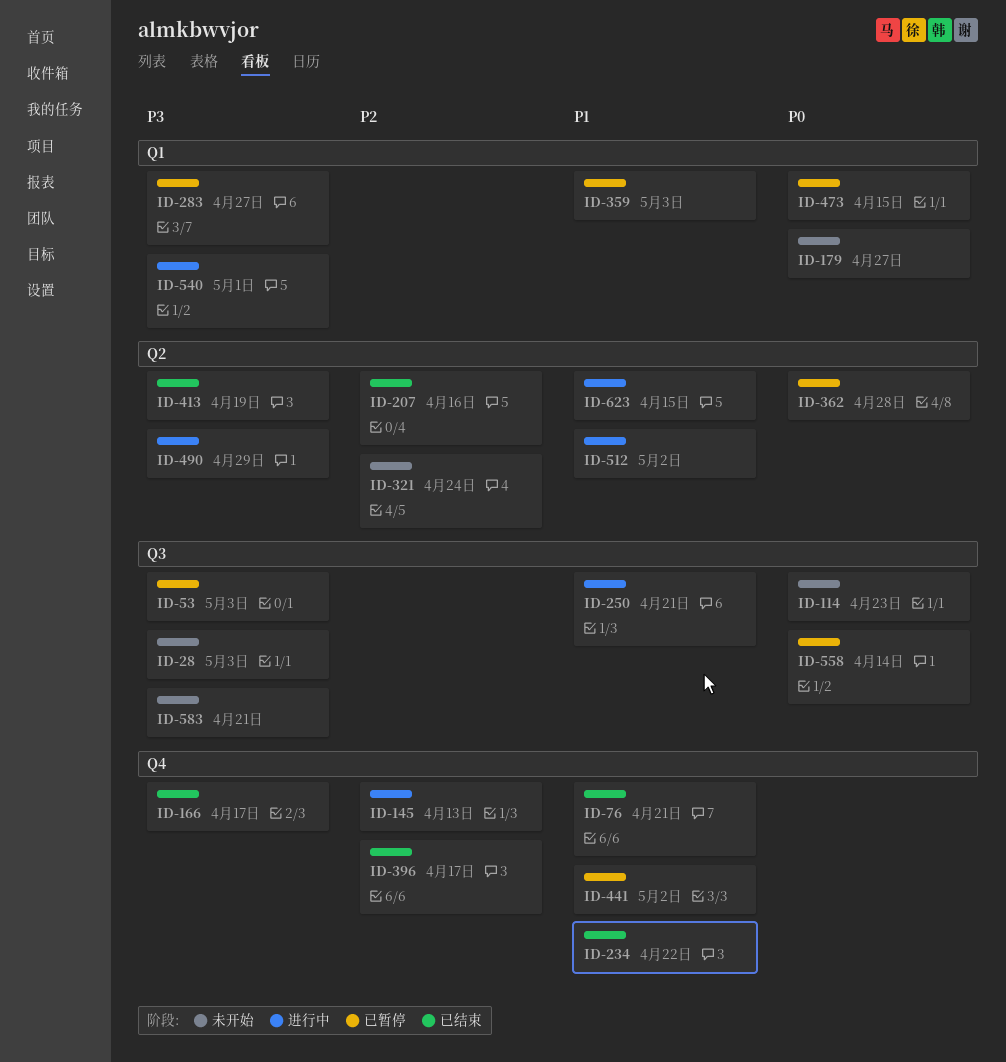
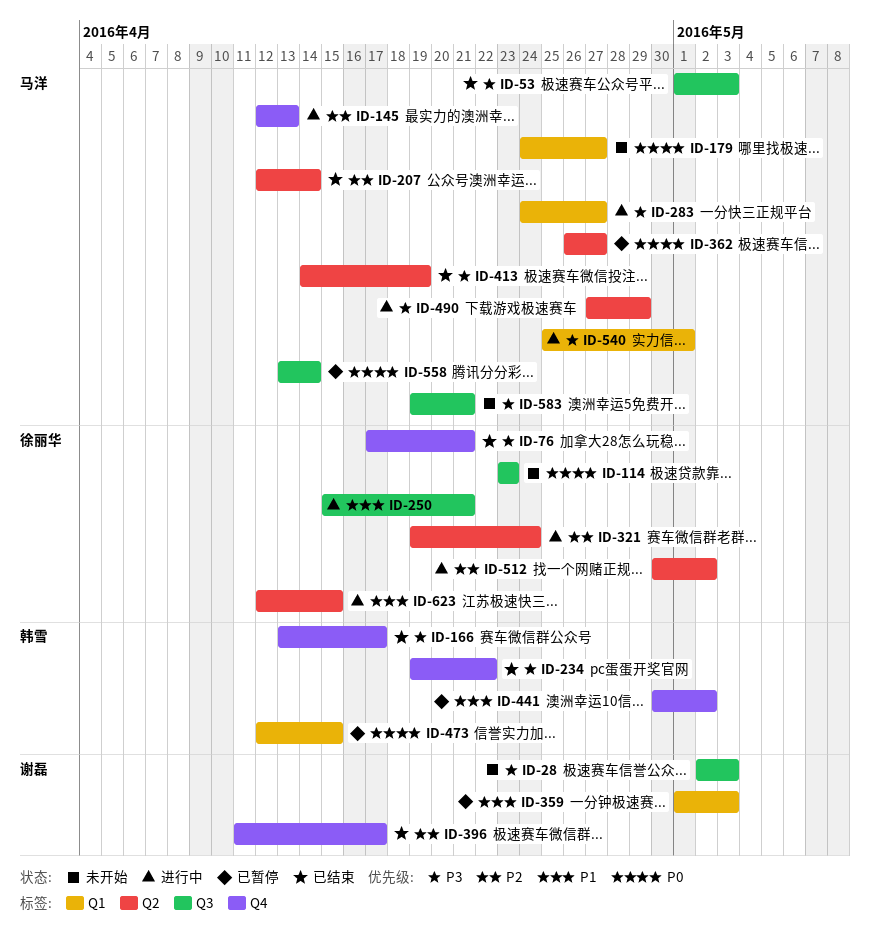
ID-53, status: 已暂停 -> 已结束
ID-76, priority: P1 -> P3
ID-207, due: Apr 16 -> Apr 14
ID-234, priority: P1 -> P3
ID-283, status: 已暂停 -> 进行中
ID-321, status: 未开始 -> 进行中
ID-362, due: Apr 28 -> Apr 27
ID-512, priority: P1 -> P2

